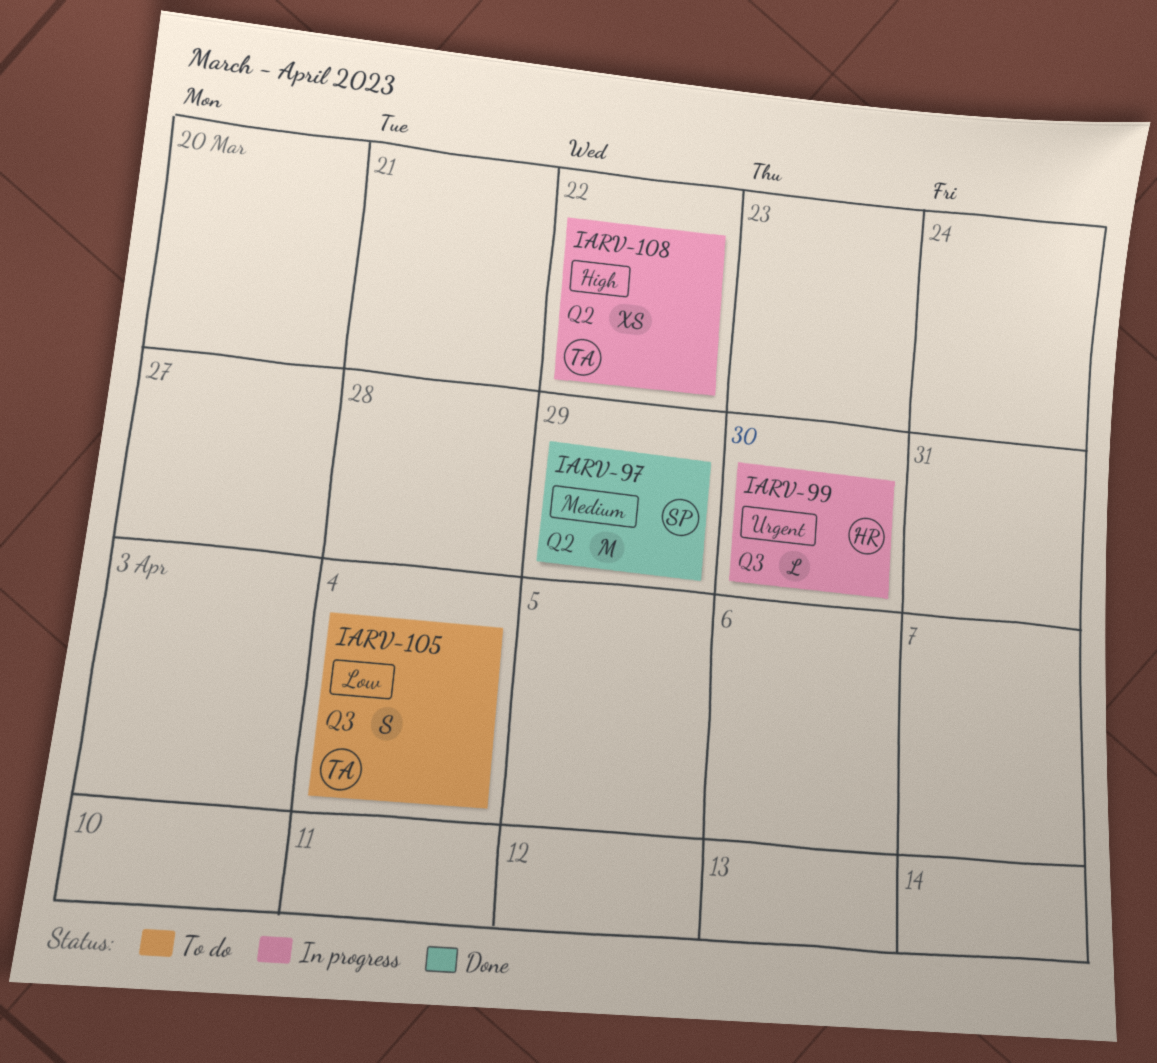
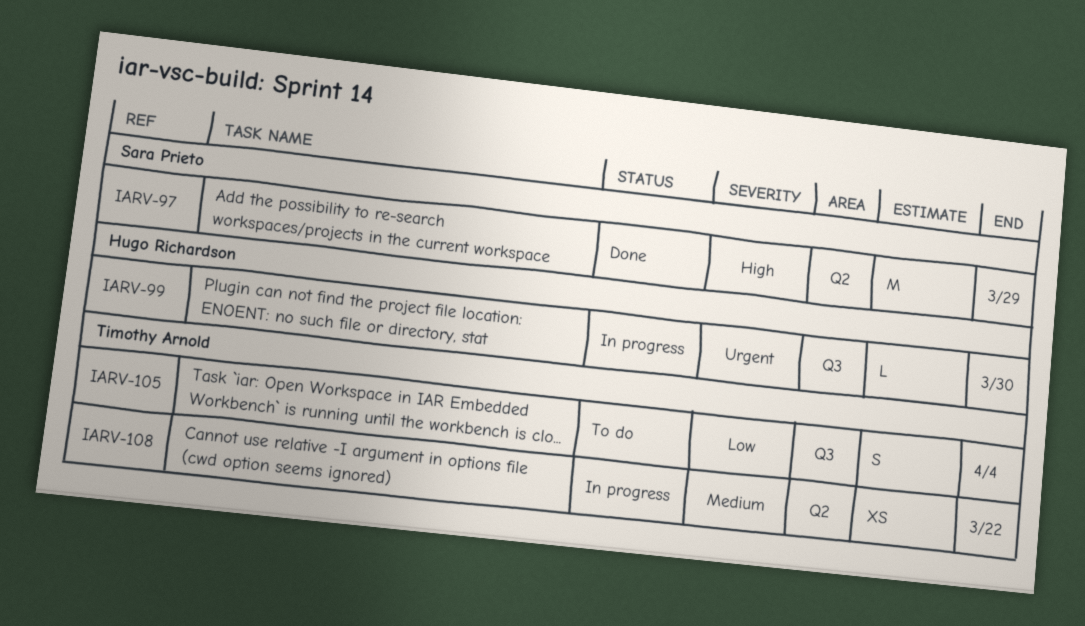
IARV-97, priority: Medium -> High
IARV-108, priority: High -> Medium

